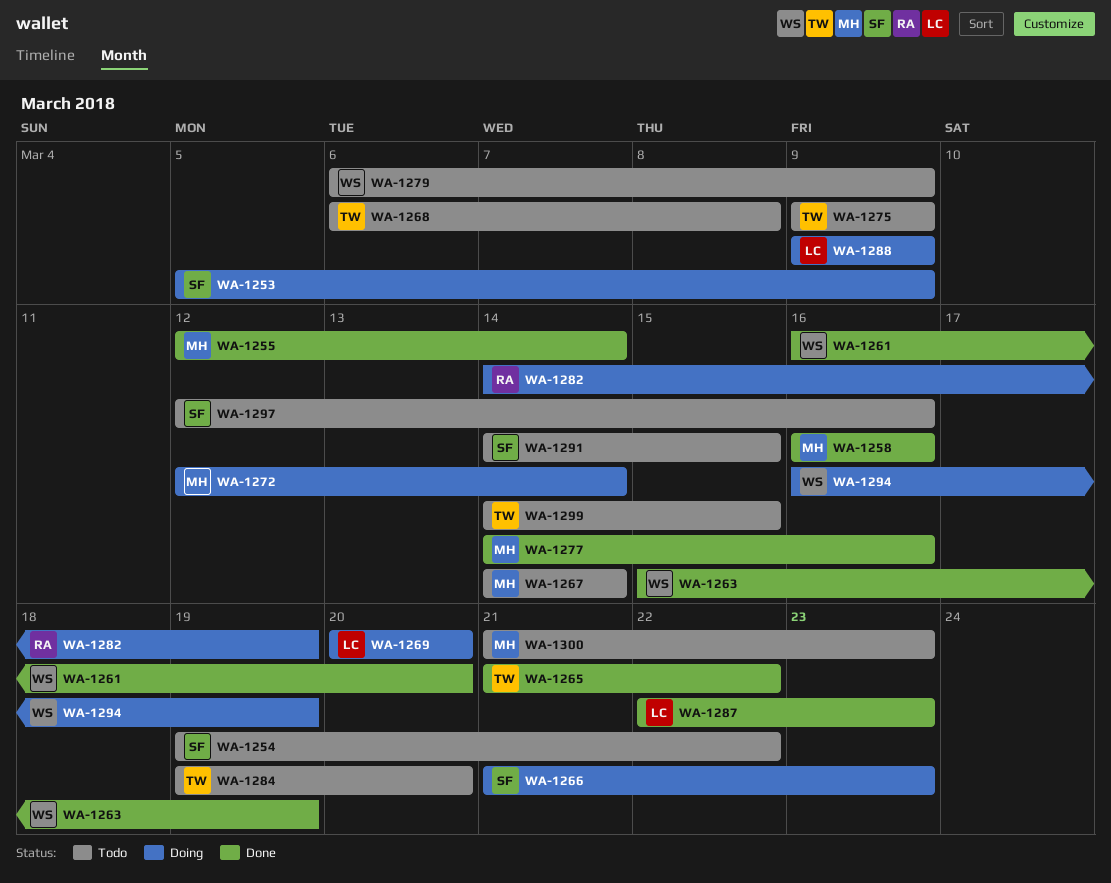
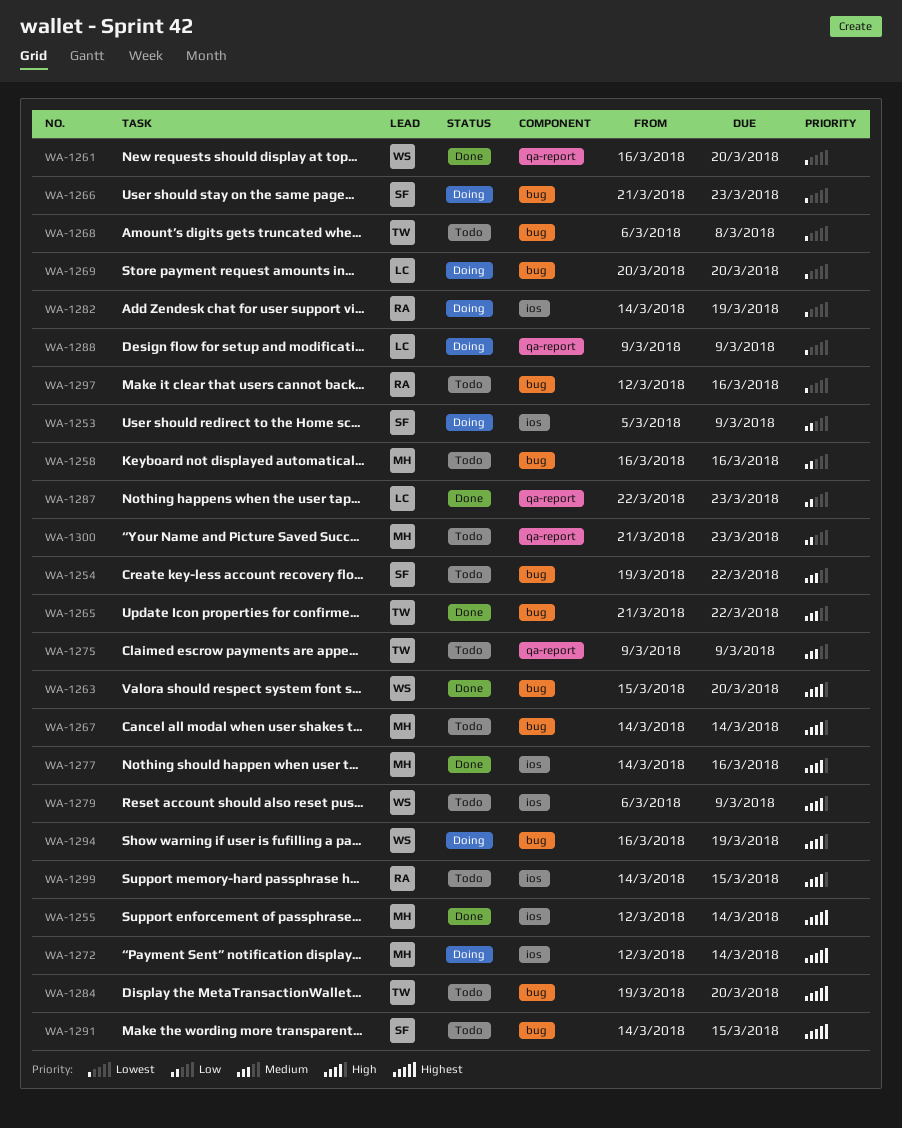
WA-1258, status: Done -> Todo
WA-1263, due: Mar 19 -> Mar 20
WA-1297, owner: SF -> RA
WA-1299, owner: TW -> RA

